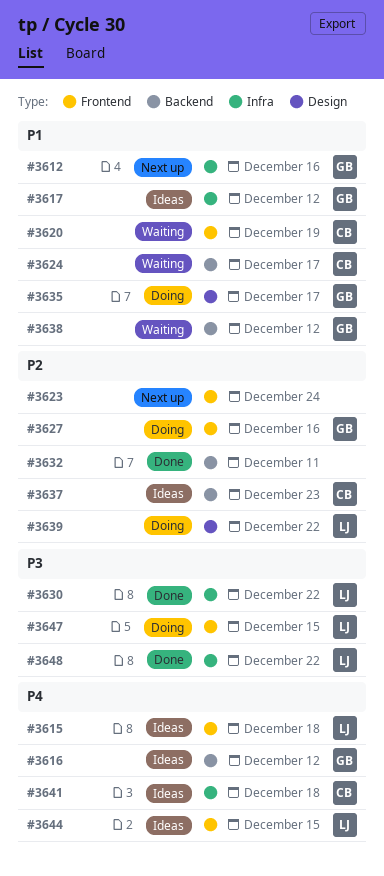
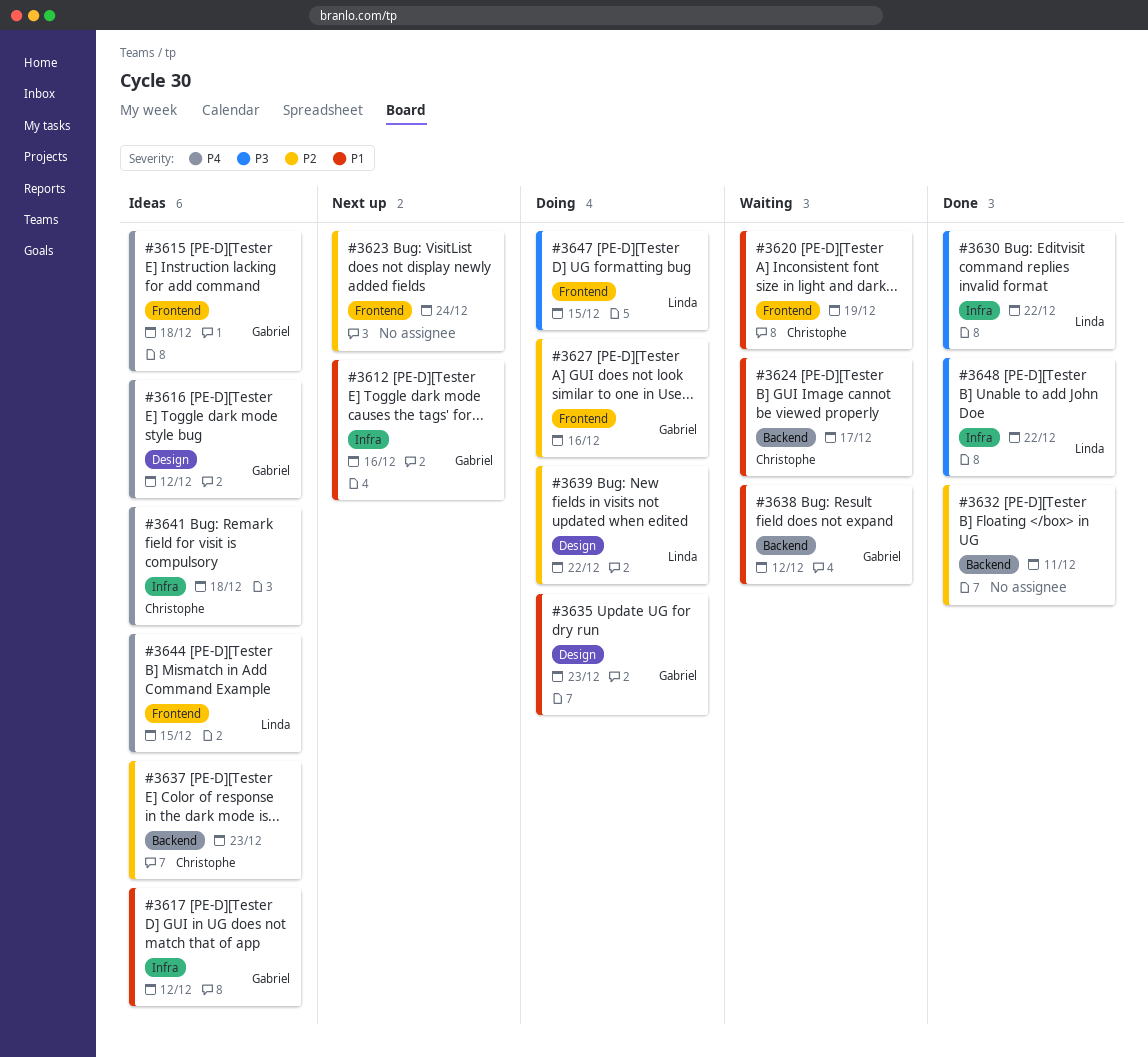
#3615, owner: Linda -> Gabriel
#3616, label: Backend -> Design
#3635, due: Dec 17 -> Dec 23

